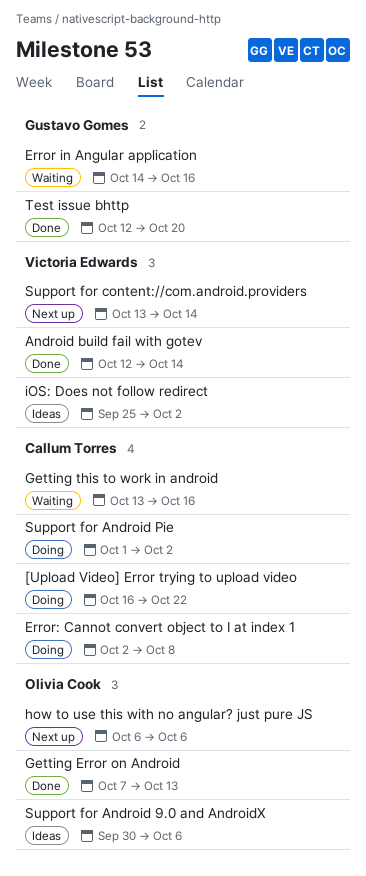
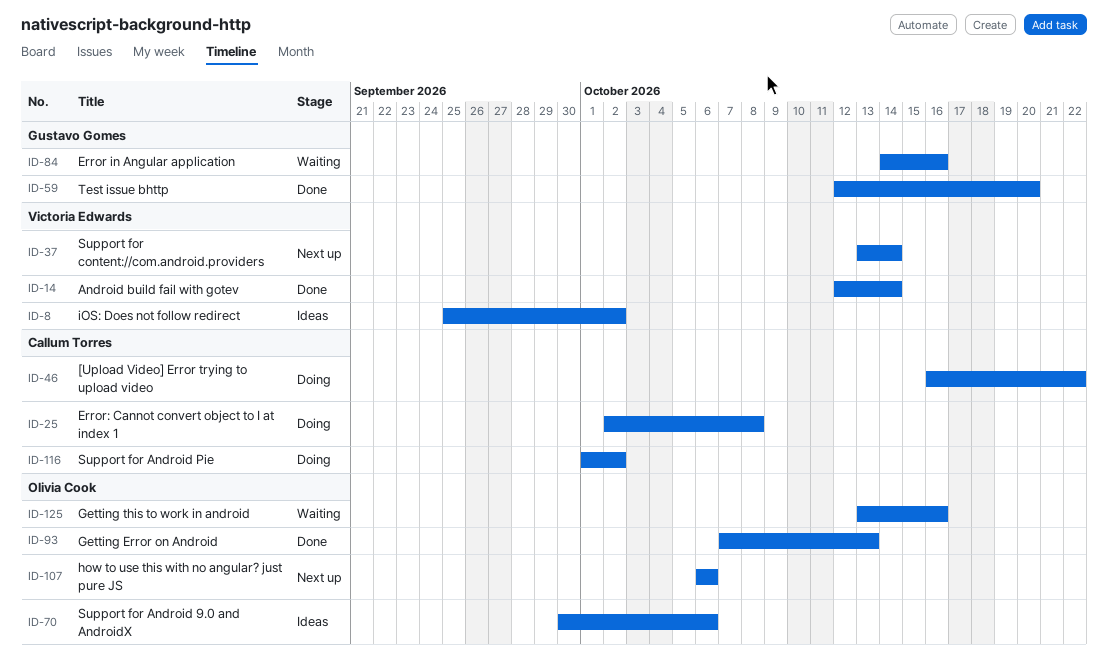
Getting this to work in android, owner: Callum Torres -> Olivia Cook

